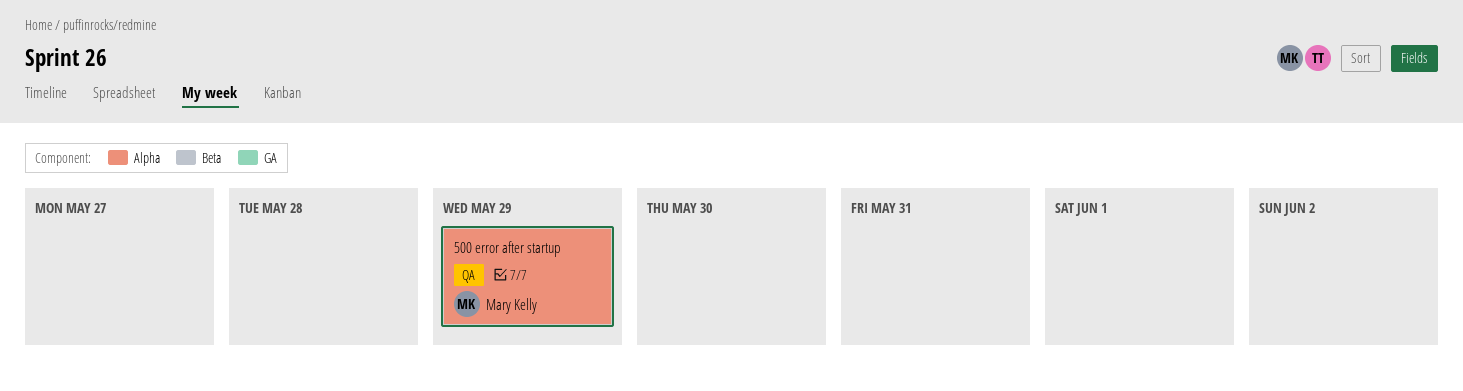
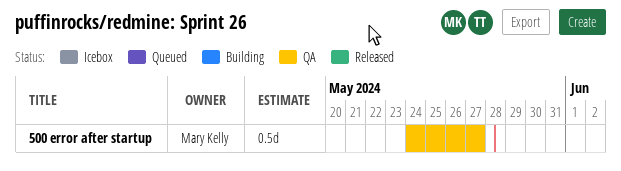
500 error after startup, due: May 29 -> May 27

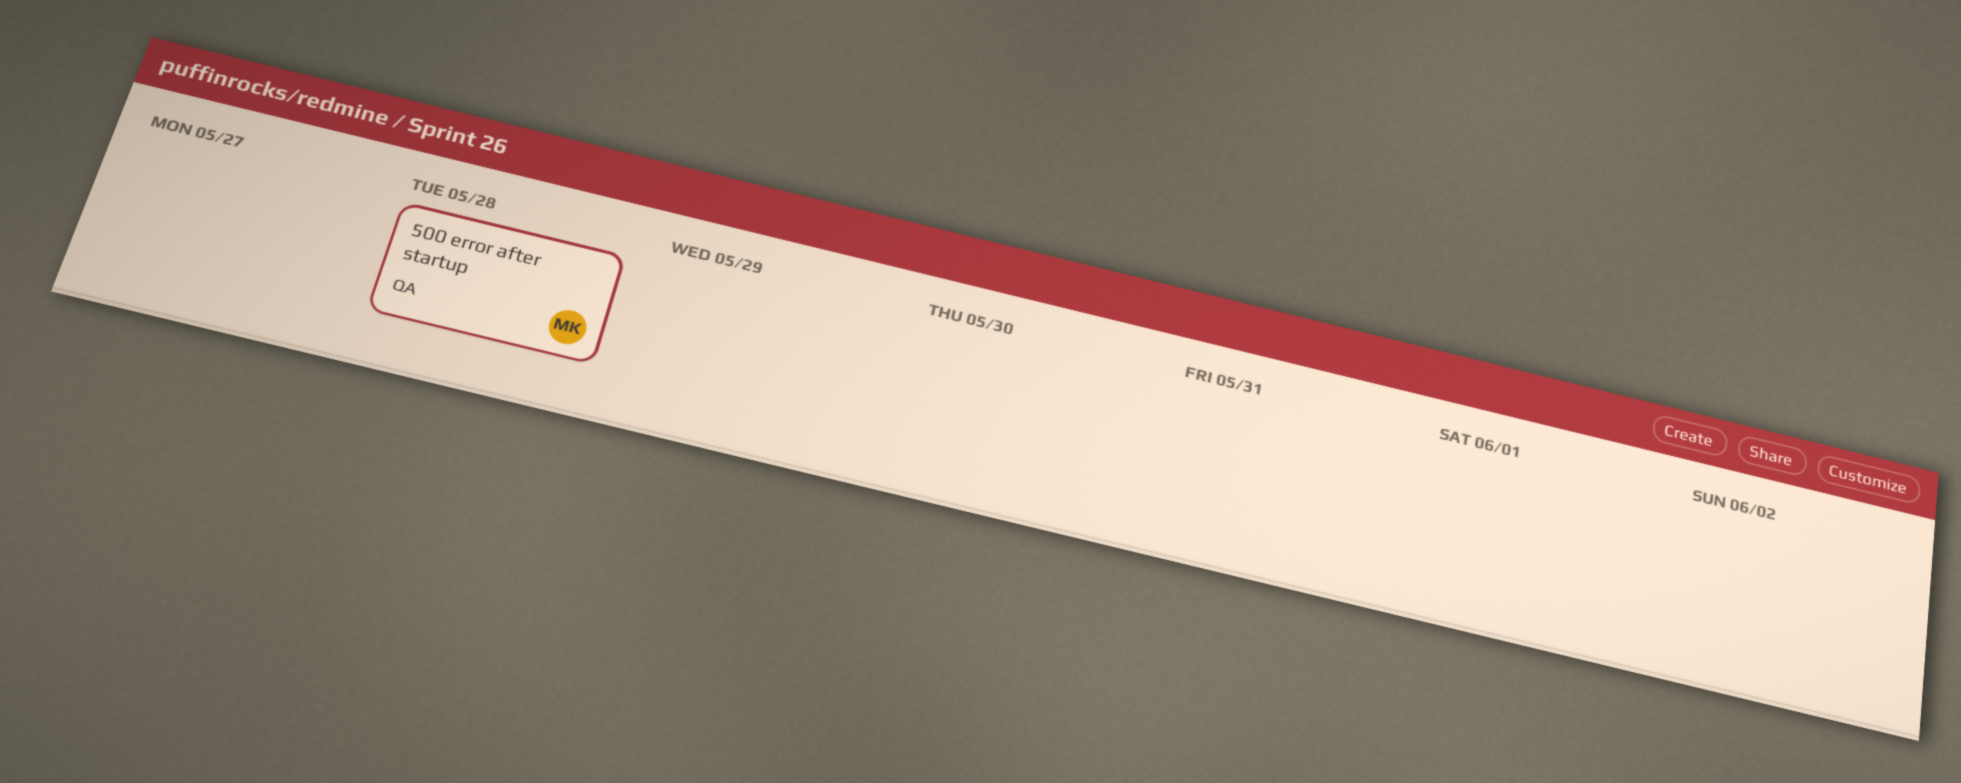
500 error after startup, due: May 27 -> May 28

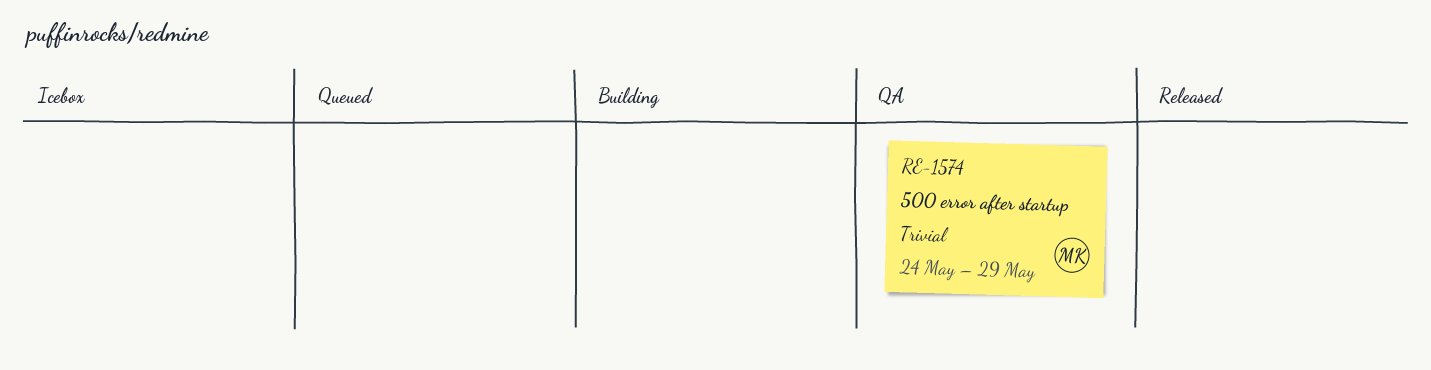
500 error after startup, due: May 28 -> May 29

